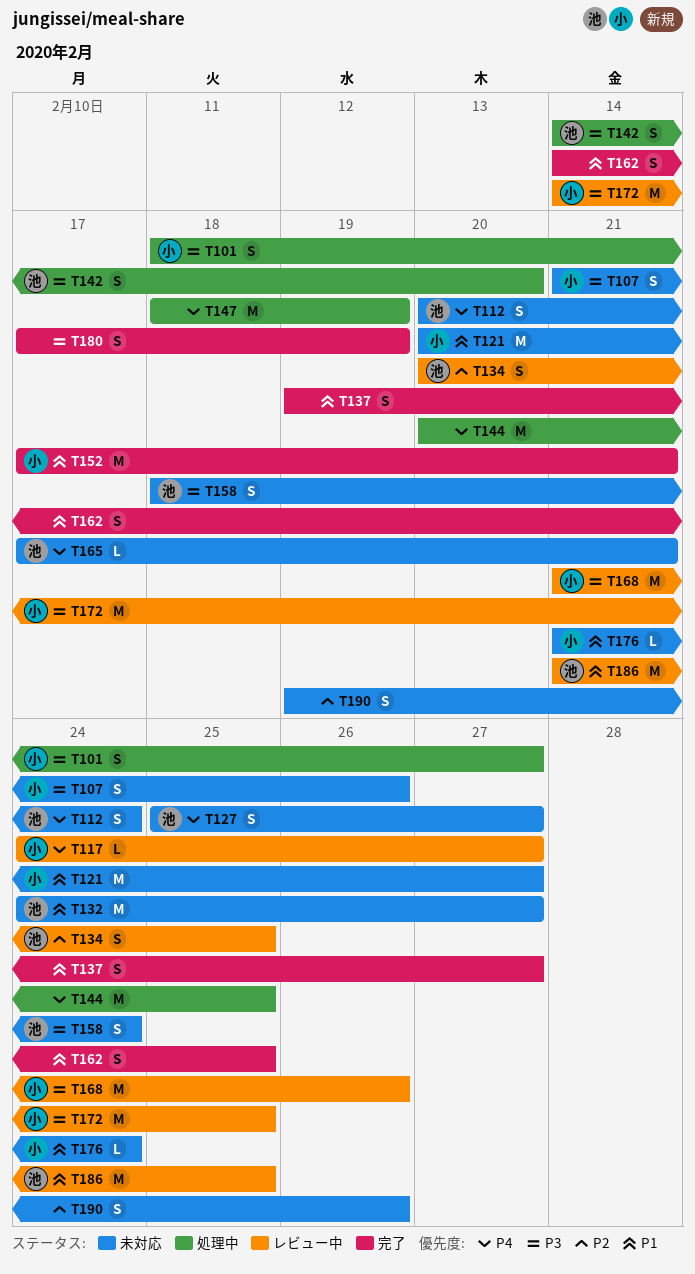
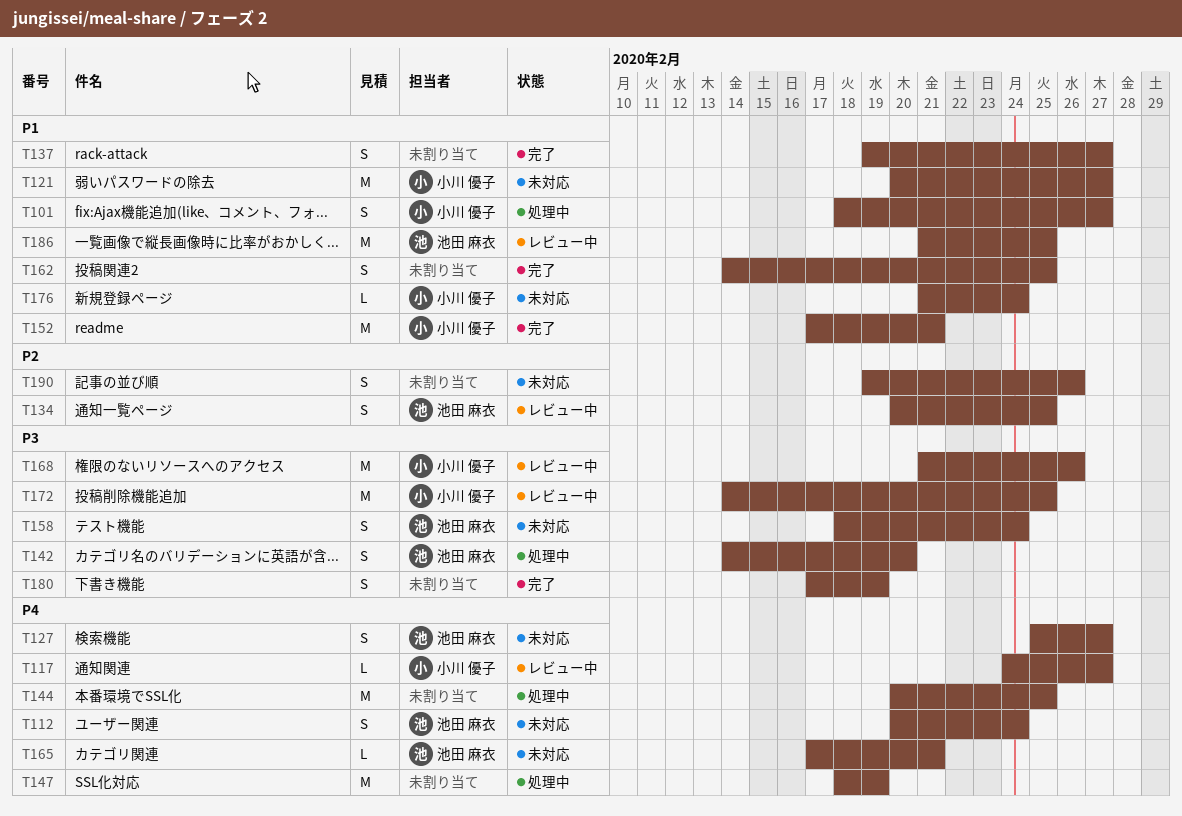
T101, priority: P3 -> P1
T107: present -> none
T132: present -> none

